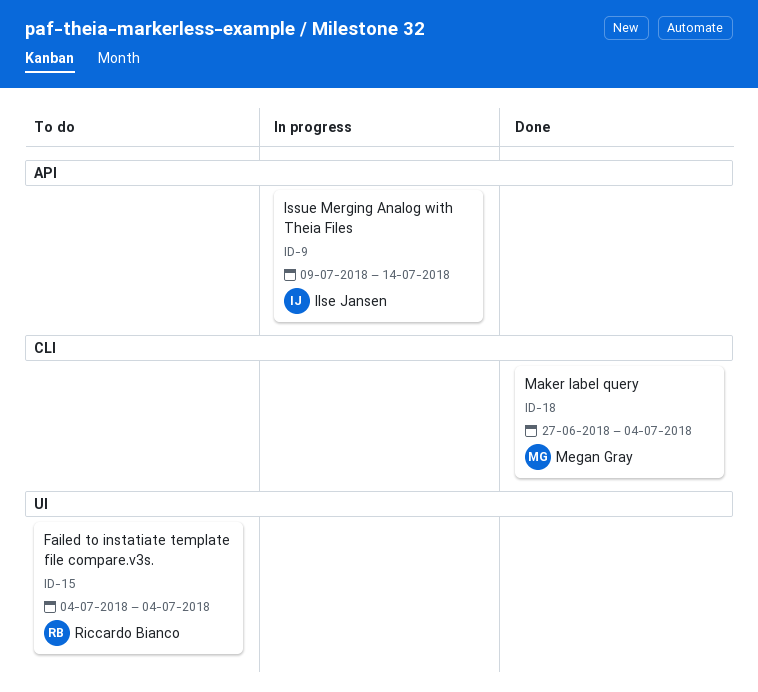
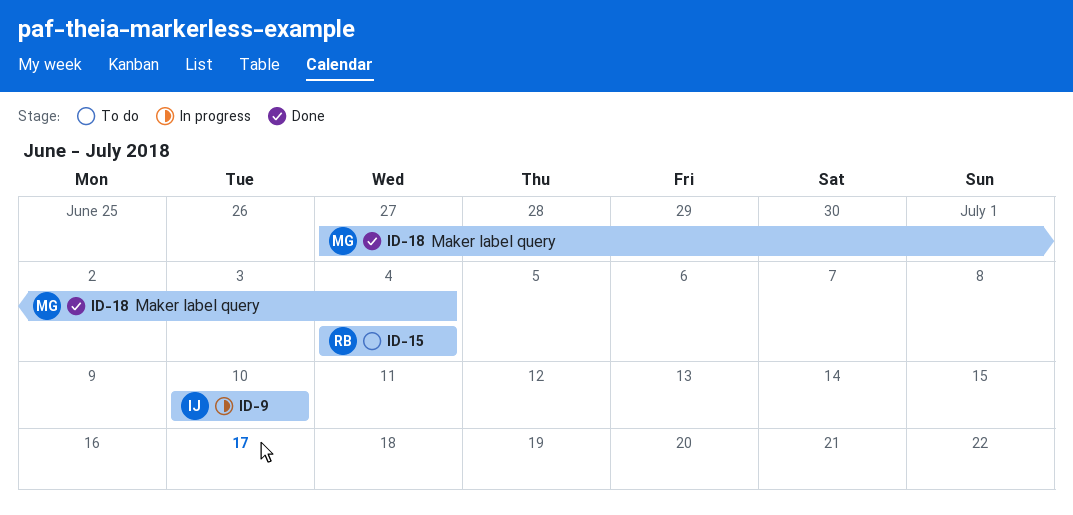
ID-9, start: Jul 9 -> Jul 10
ID-9, due: Jul 14 -> Jul 10

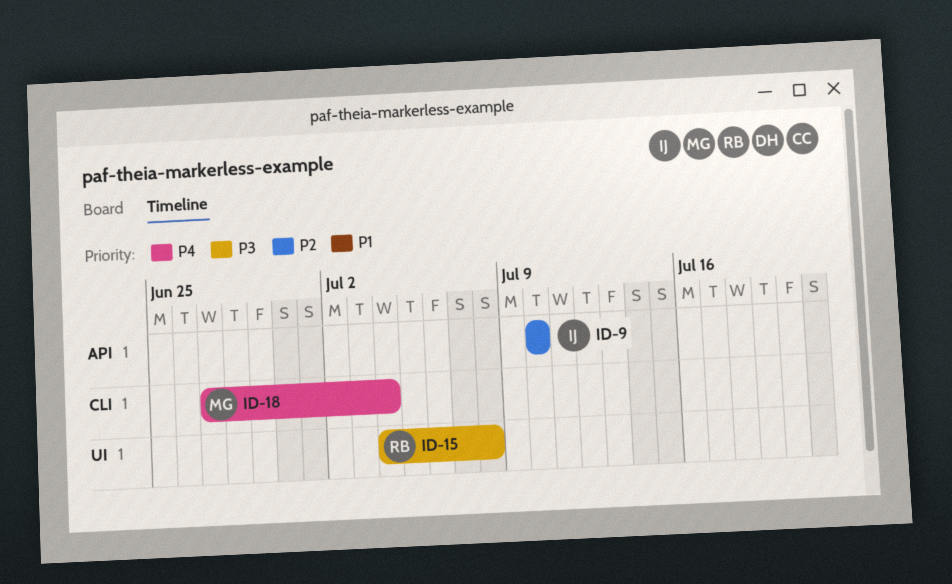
ID-15, due: Jul 4 -> Jul 8

